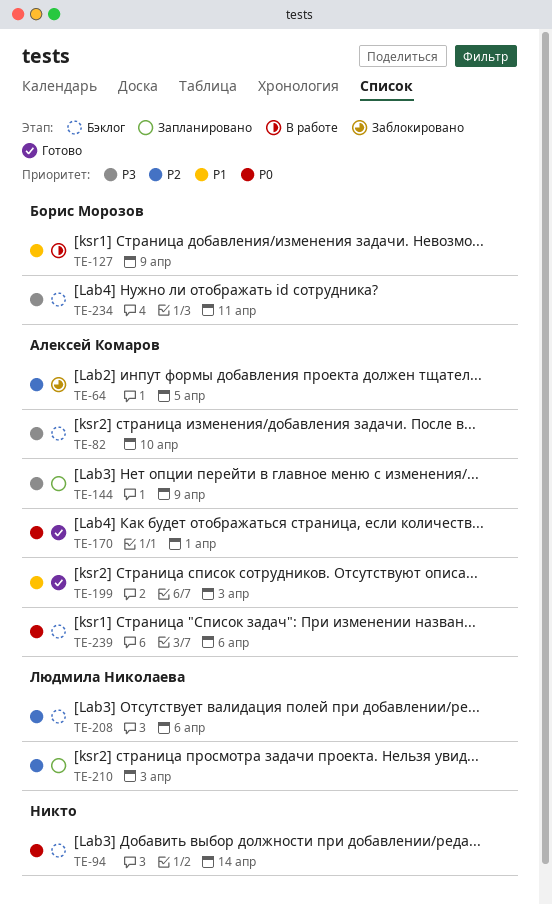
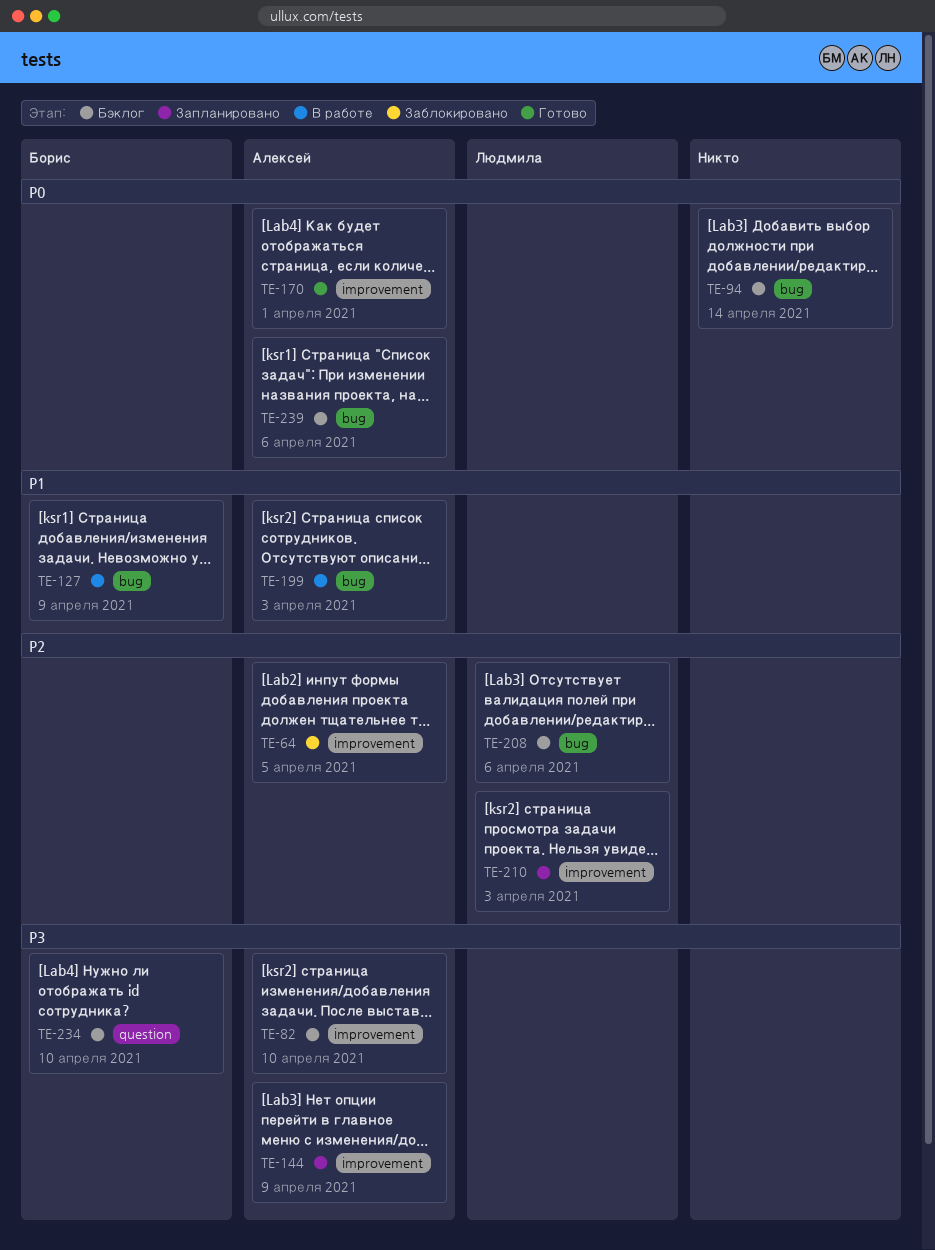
TE-199, status: Готово -> В работе
TE-234, due: Apr 11 -> Apr 10

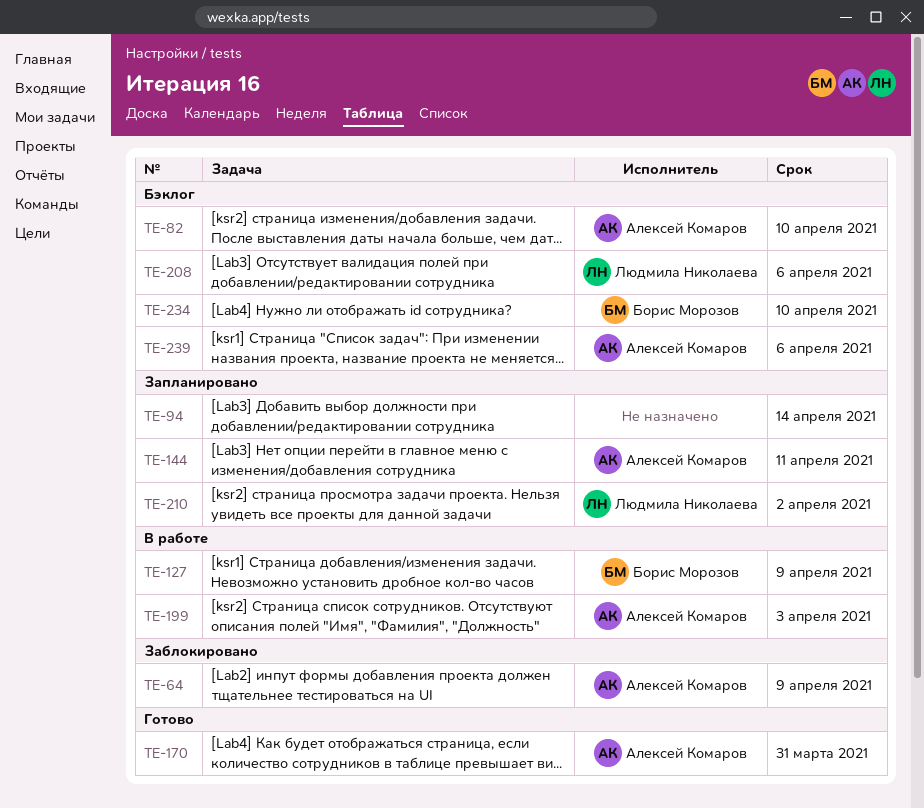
TE-64, due: Apr 5 -> Apr 9
TE-94, status: Бэклог -> Запланировано
TE-144, due: Apr 9 -> Apr 11
TE-170, due: Apr 1 -> Mar 31
TE-210, due: Apr 3 -> Apr 2

